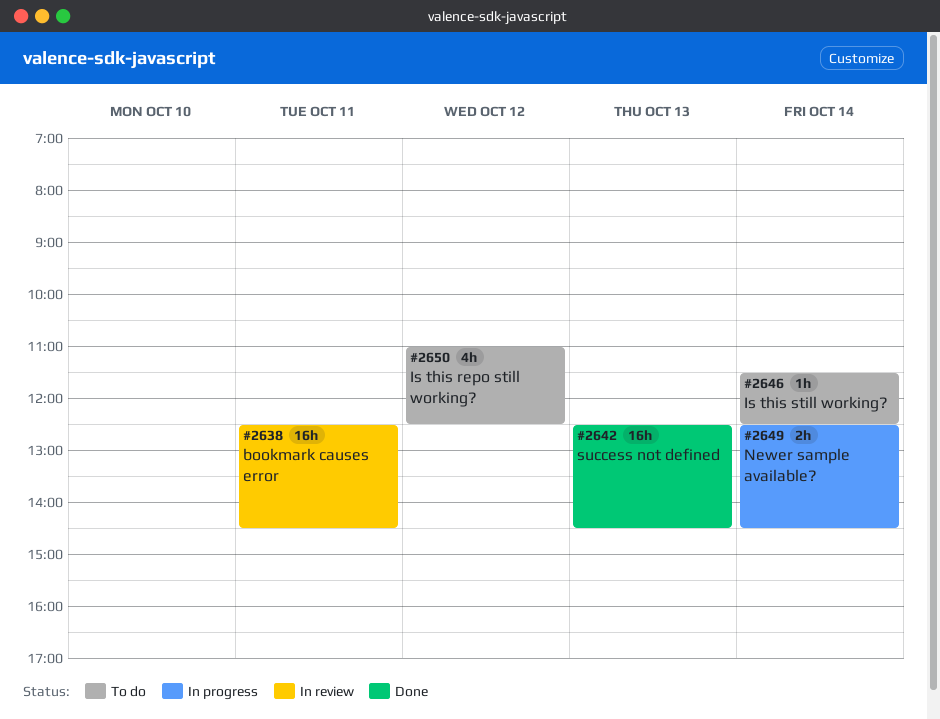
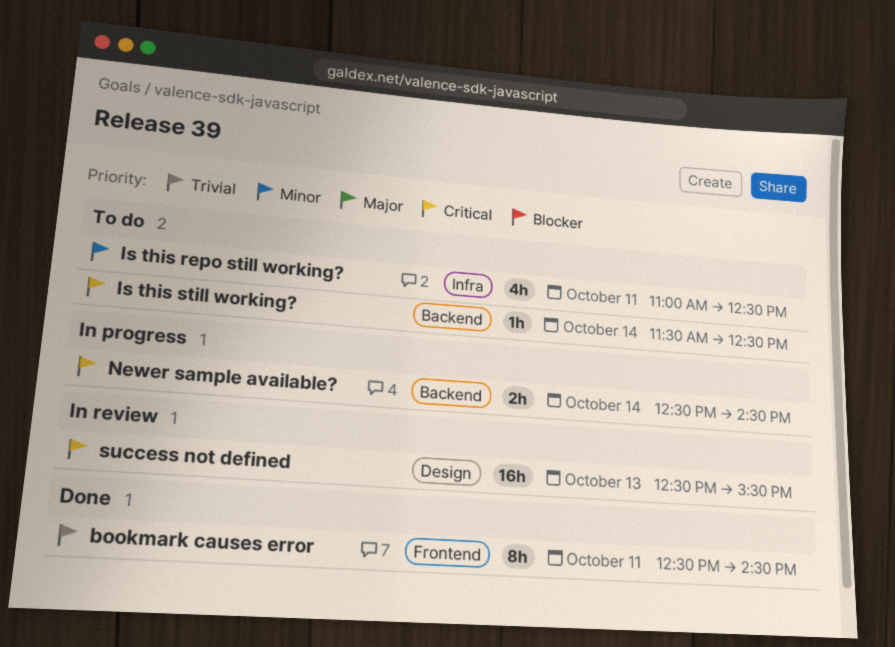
bookmark causes error, status: In review -> Done
bookmark causes error, estimate: 16h -> 8h
Is this repo still working?, day: Oct 12 -> Oct 11
success not defined, status: Done -> In review
success not defined, ends: 14:30 -> 15:30

